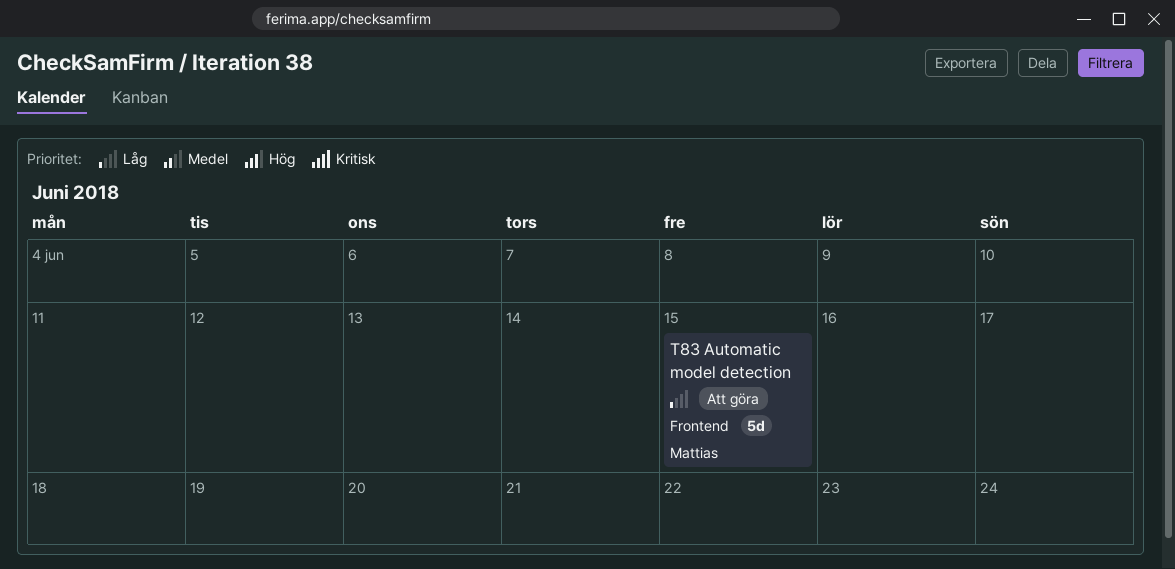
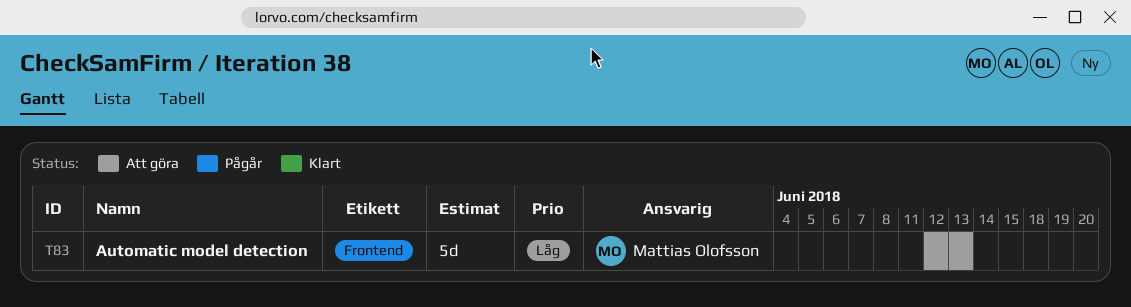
T83, due: Jun 15 -> Jun 13

